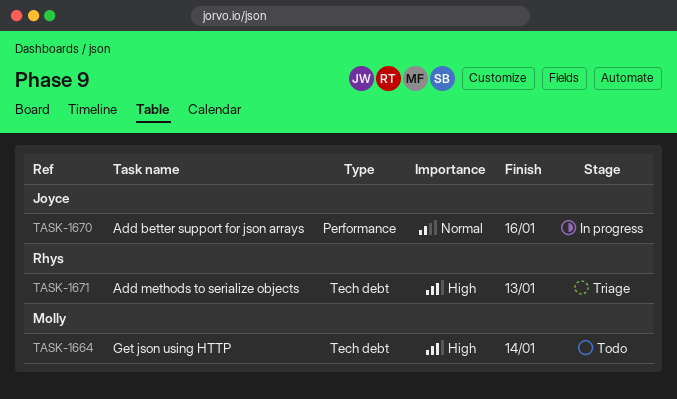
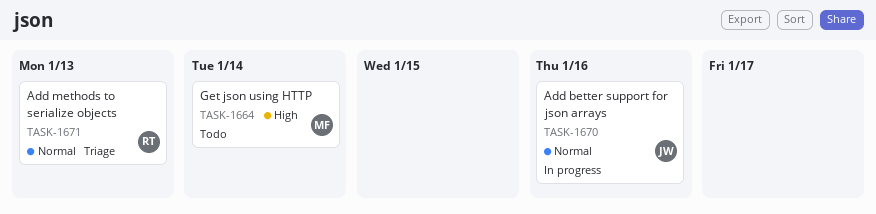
TASK-1671, priority: High -> Normal

